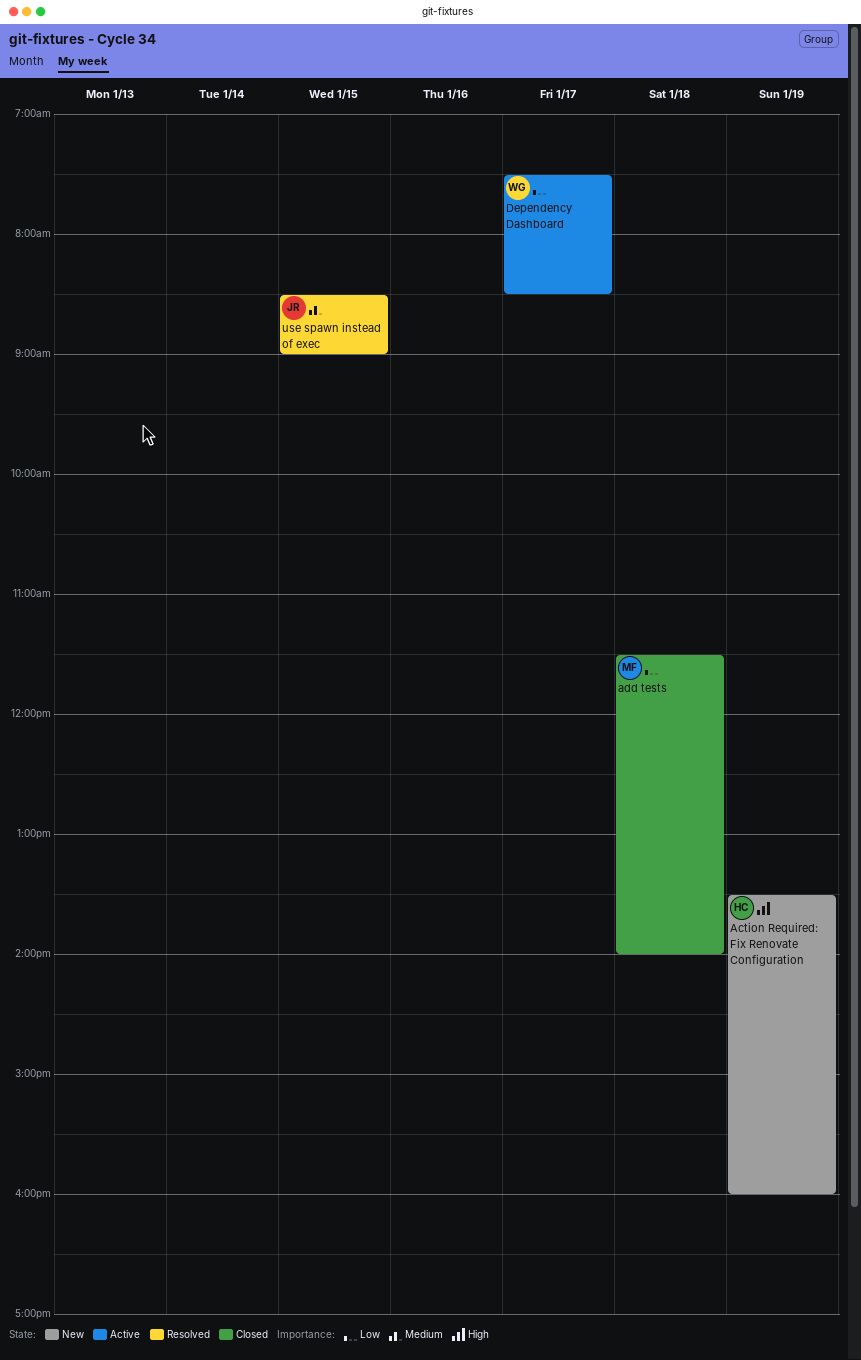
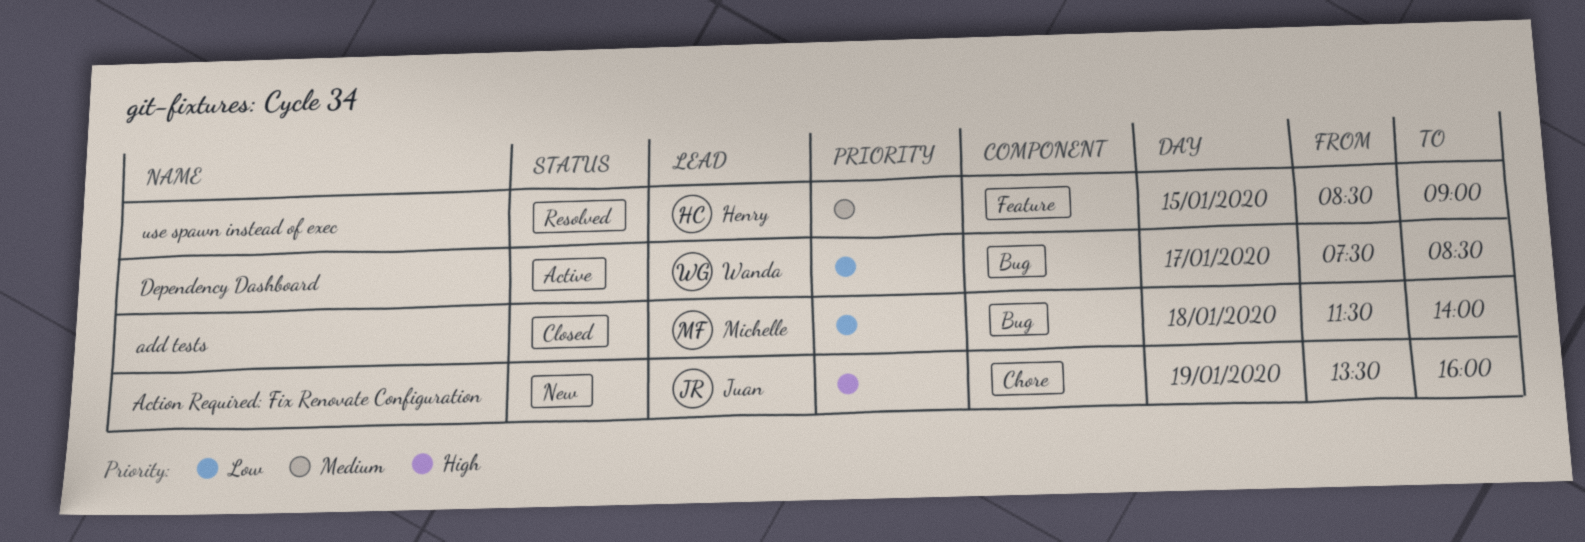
Action Required: Fix Renovate Configuration, owner: Henry -> Juan
use spawn instead of exec, owner: Juan -> Henry

